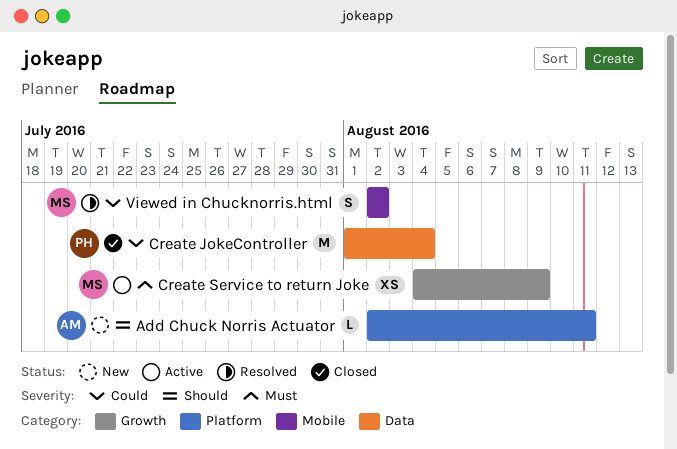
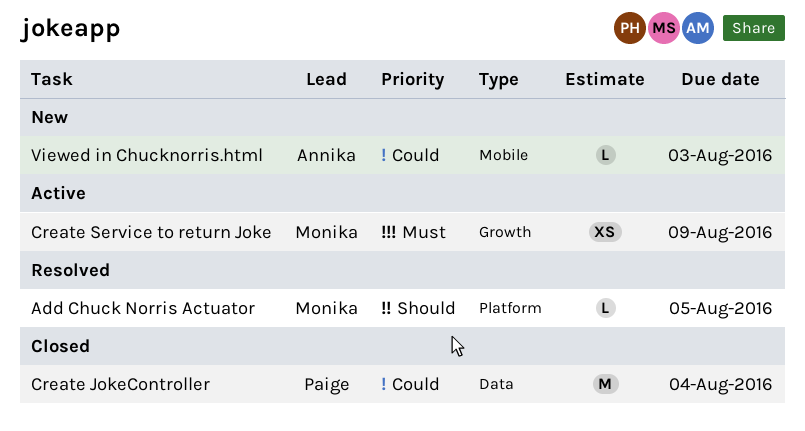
Add Chuck Norris Actuator, status: New -> Resolved
Add Chuck Norris Actuator, owner: Annika -> Monika
Add Chuck Norris Actuator, due: Aug 11 -> Aug 5
Viewed in Chucknorris.html, status: Resolved -> New
Viewed in Chucknorris.html, owner: Monika -> Annika
Viewed in Chucknorris.html, estimate: S -> L
Viewed in Chucknorris.html, due: Aug 2 -> Aug 3

